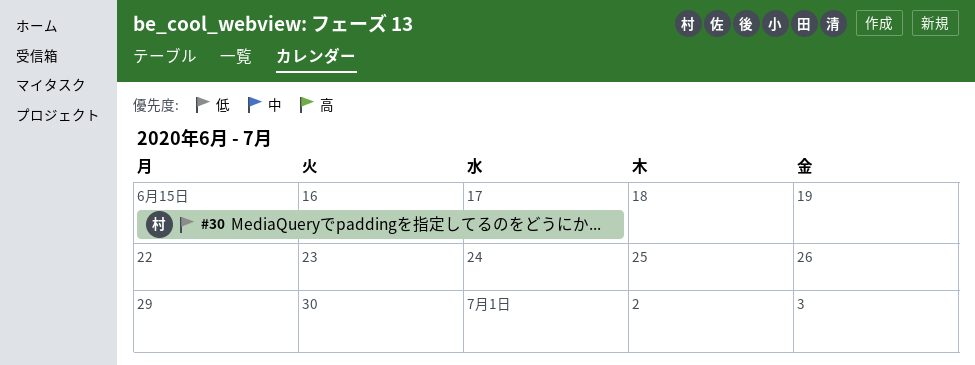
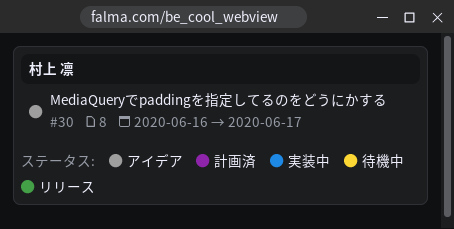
#30, start: Jun 15 -> Jun 16

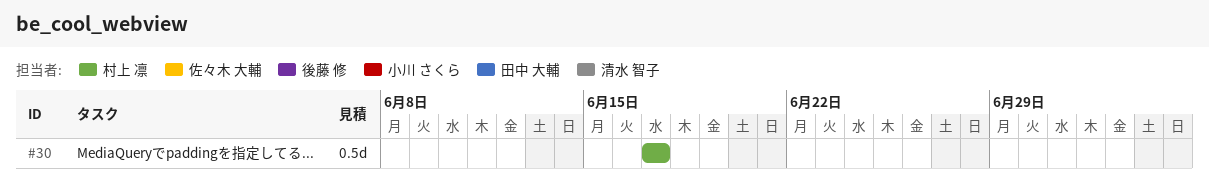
#30, start: Jun 16 -> Jun 17

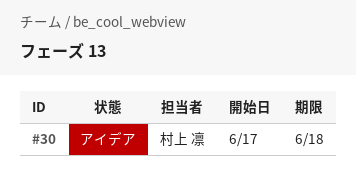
#30, due: Jun 17 -> Jun 18

